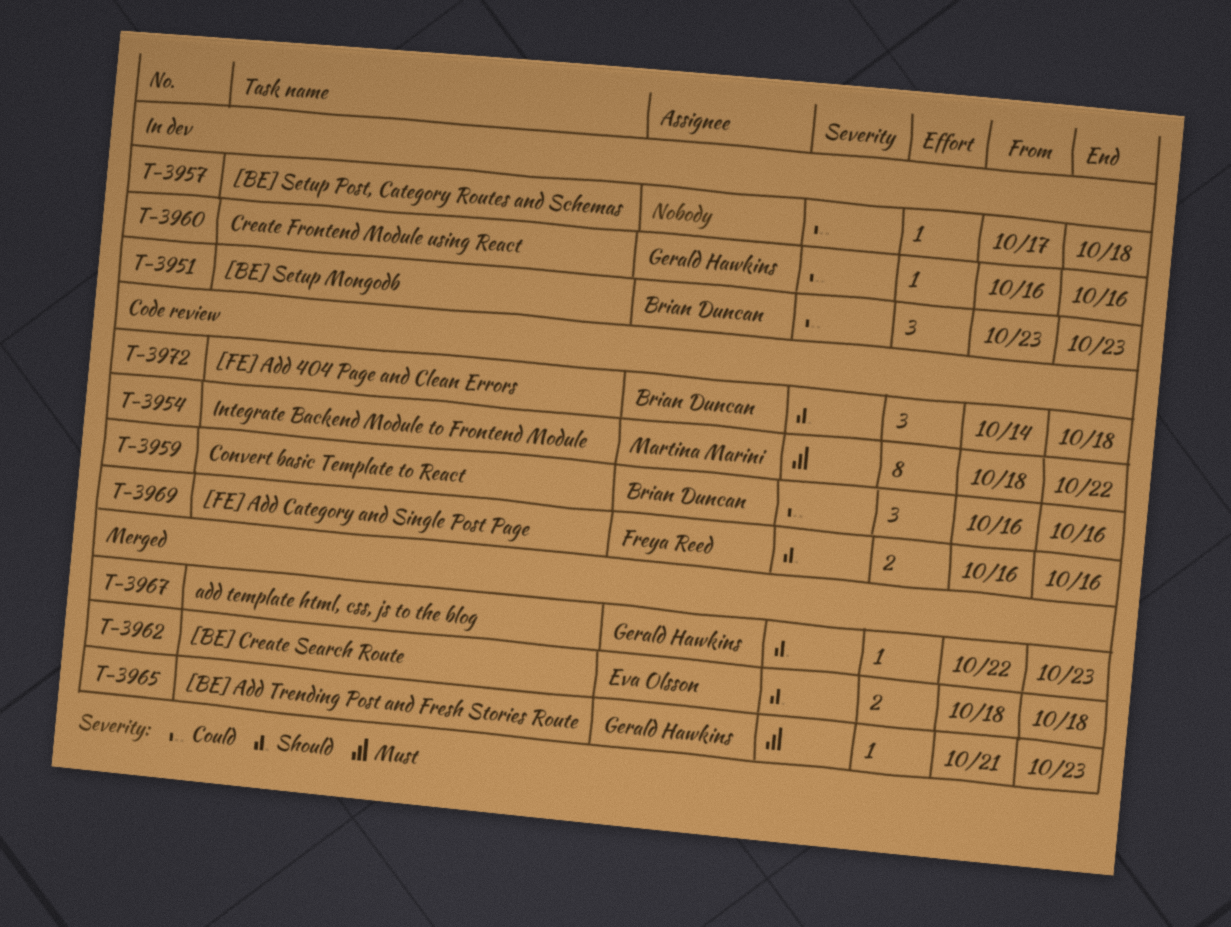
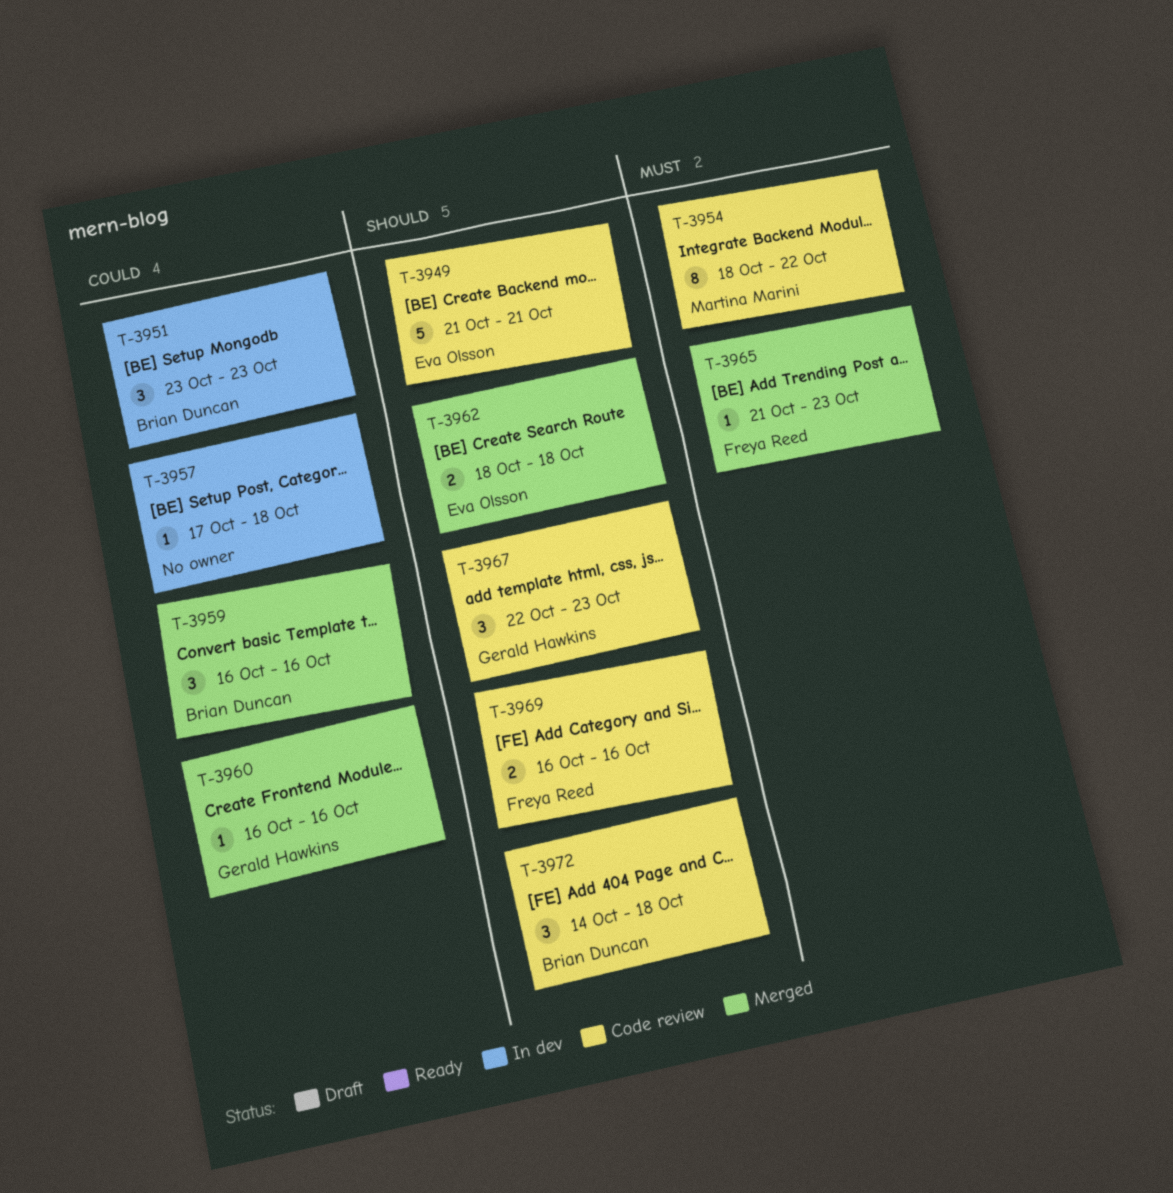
T-3949: none -> present
T-3959, status: Code review -> Merged
T-3960, status: In dev -> Merged
T-3965, owner: Gerald Hawkins -> Freya Reed
T-3967, status: Merged -> Code review
T-3967, estimate: 1 -> 3

